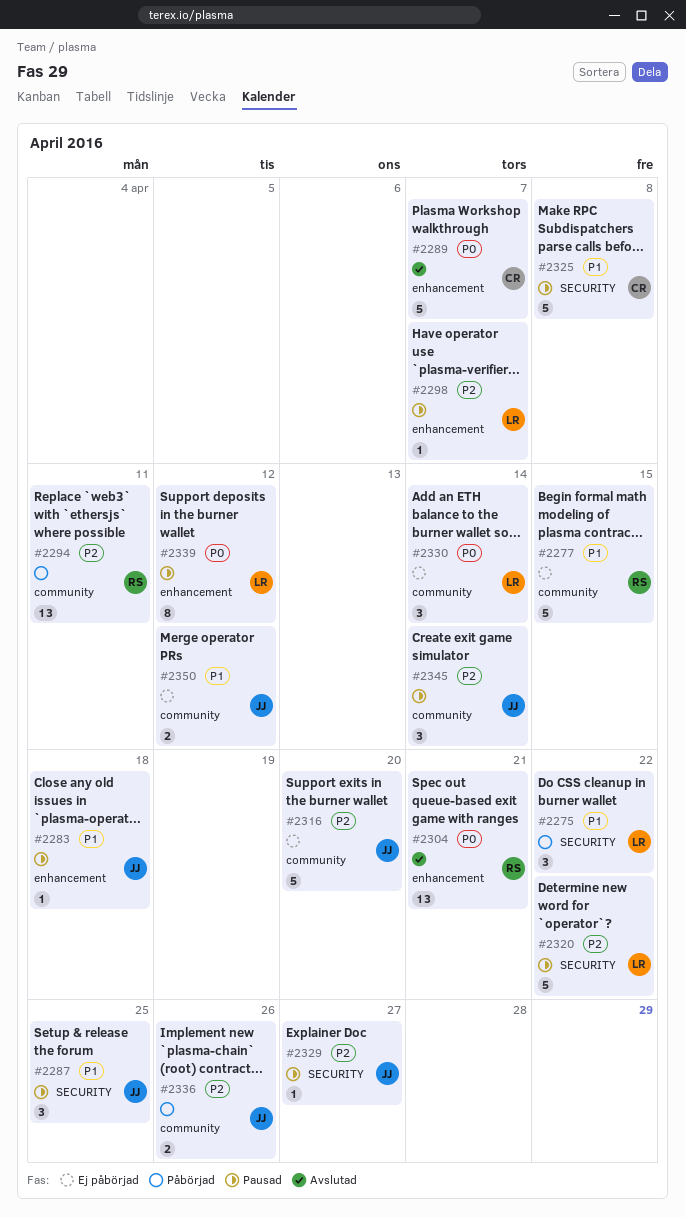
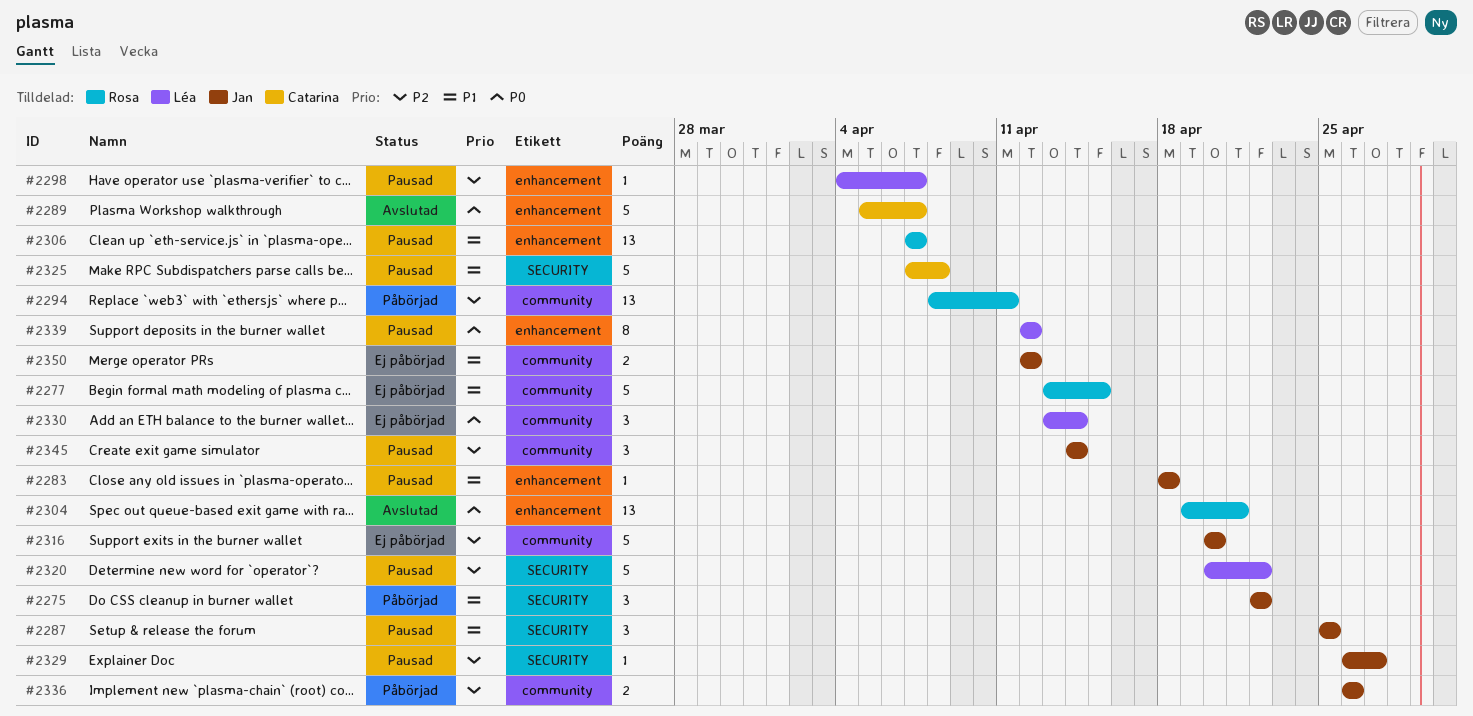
#2275, owner: Léa -> Jan
#2306: none -> present

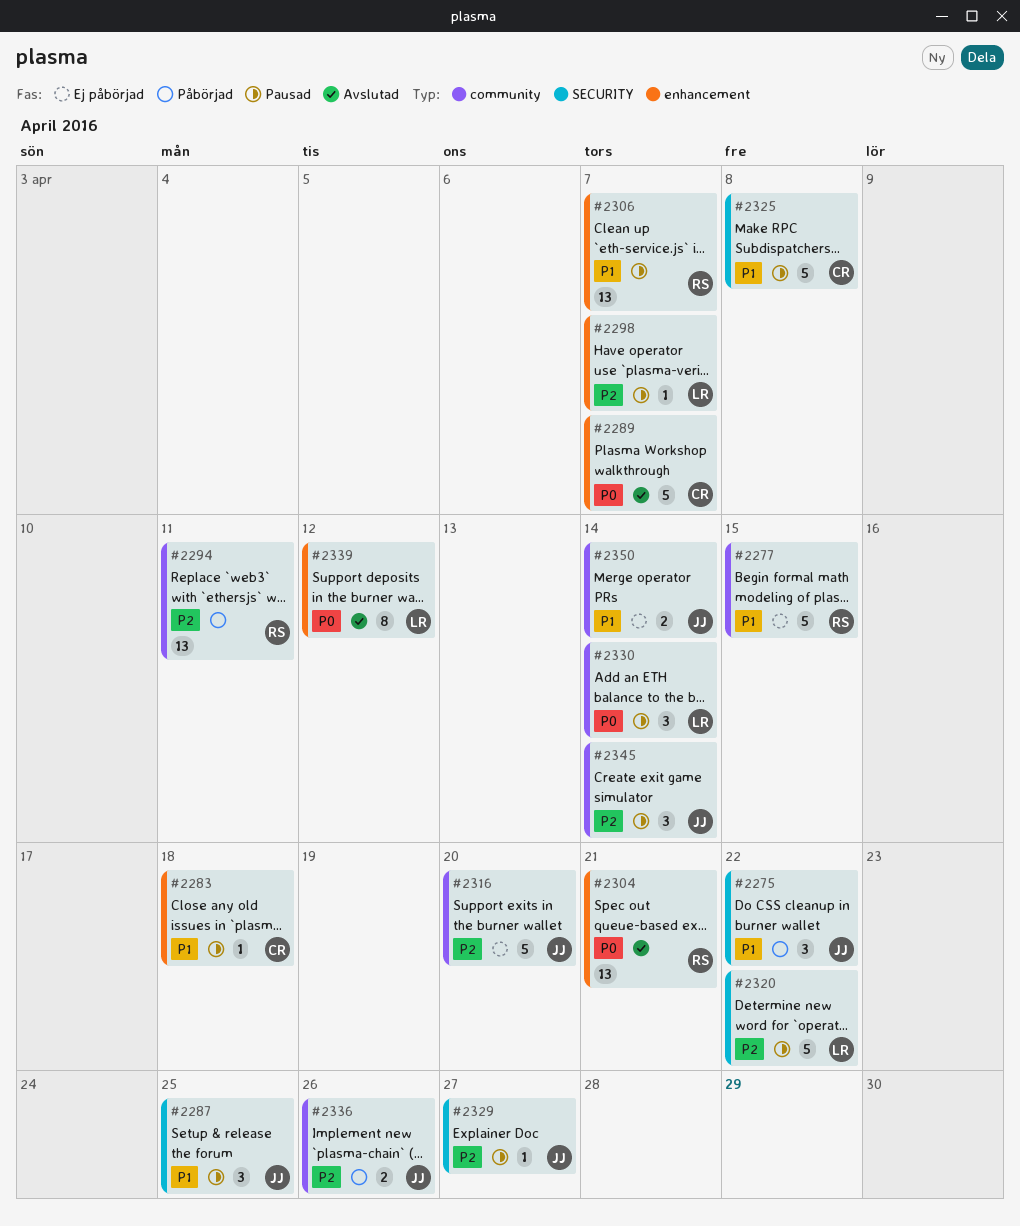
#2283, owner: Jan -> Catarina
#2330, status: Ej påbörjad -> Pausad
#2339, status: Pausad -> Avslutad
#2350, due: Apr 12 -> Apr 14

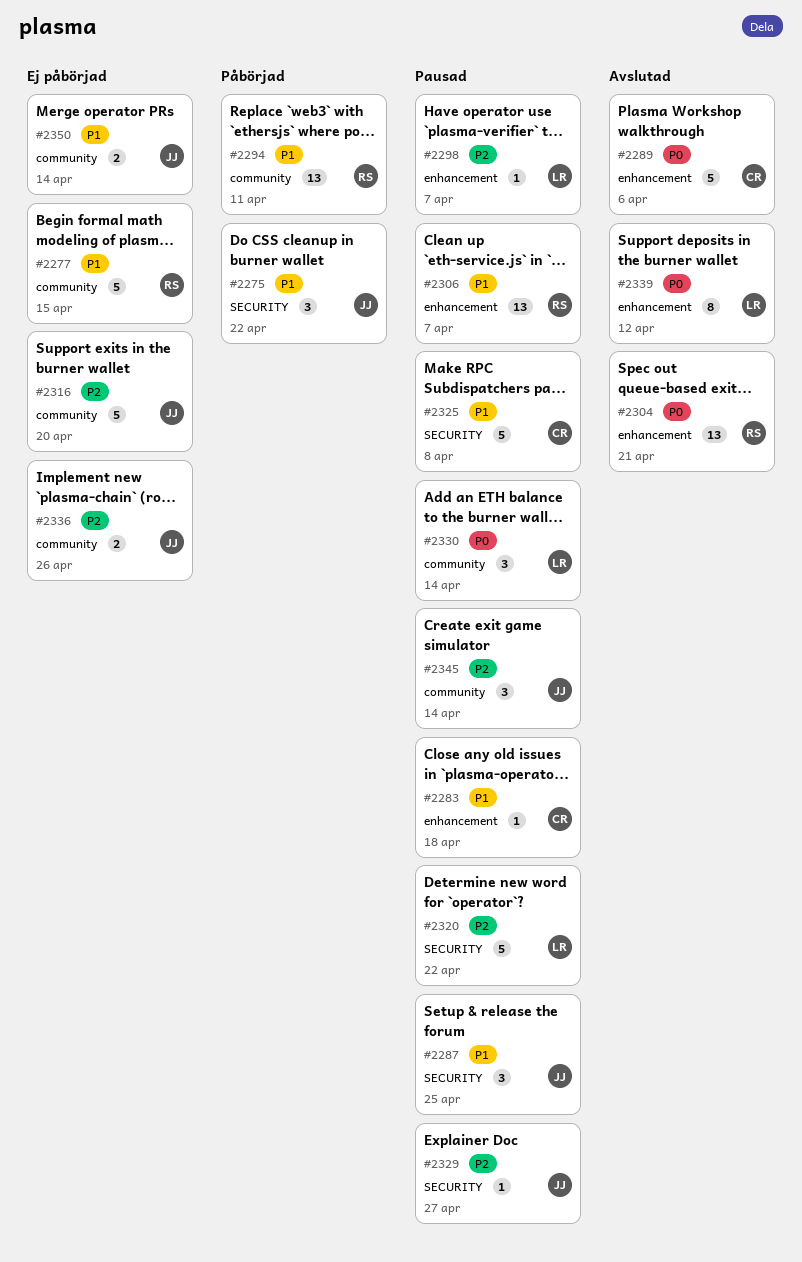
#2289, due: Apr 7 -> Apr 6
#2294, priority: P2 -> P1
#2336, status: Påbörjad -> Ej påbörjad

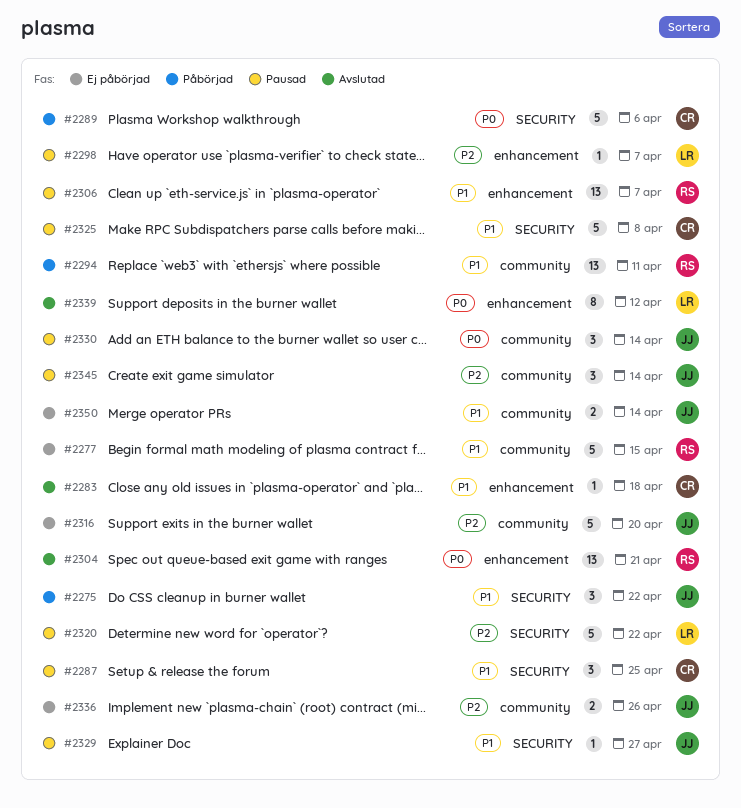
#2283, status: Pausad -> Avslutad
#2287, owner: JJ -> CR
#2289, status: Avslutad -> Påbörjad
#2289, label: enhancement -> SECURITY
#2329, priority: P2 -> P1
#2330, owner: LR -> JJ

